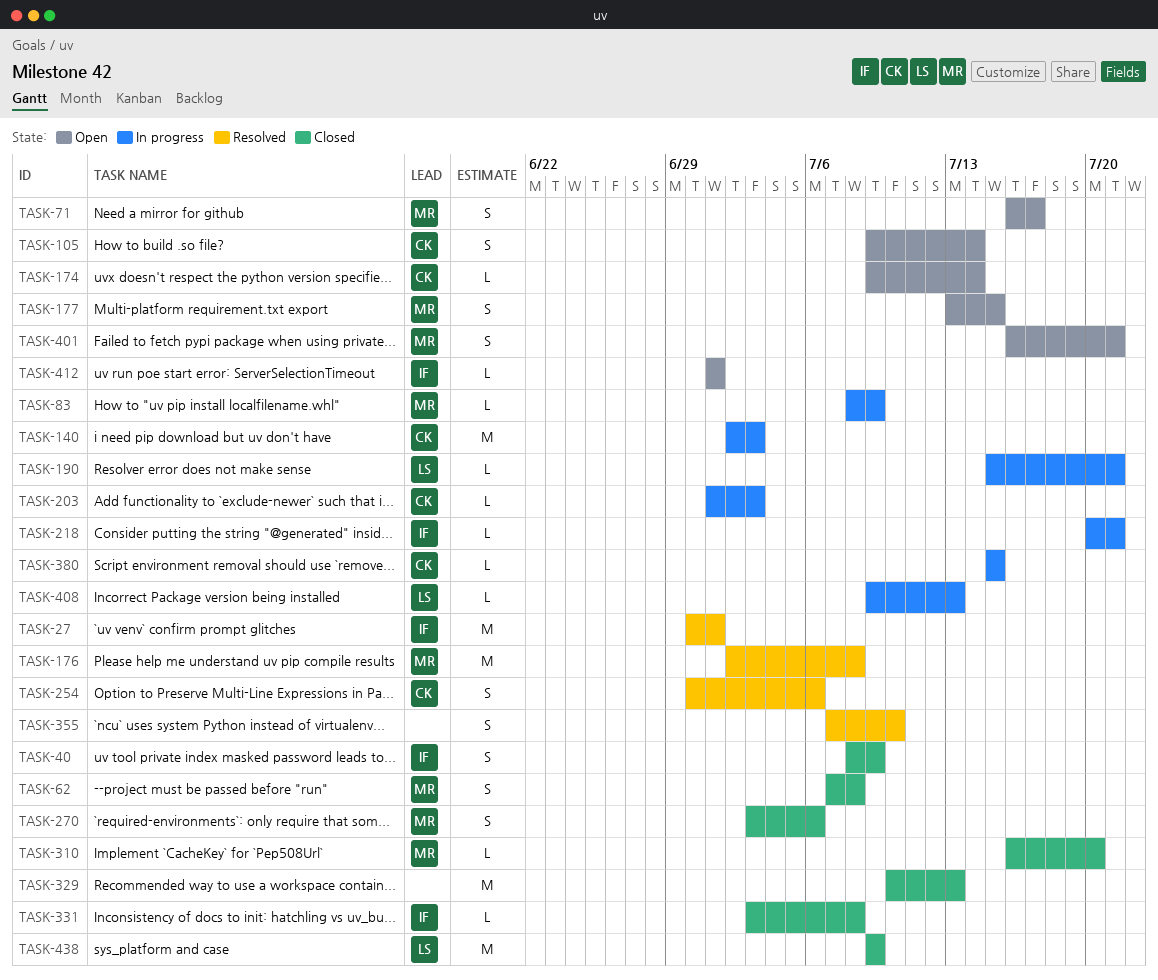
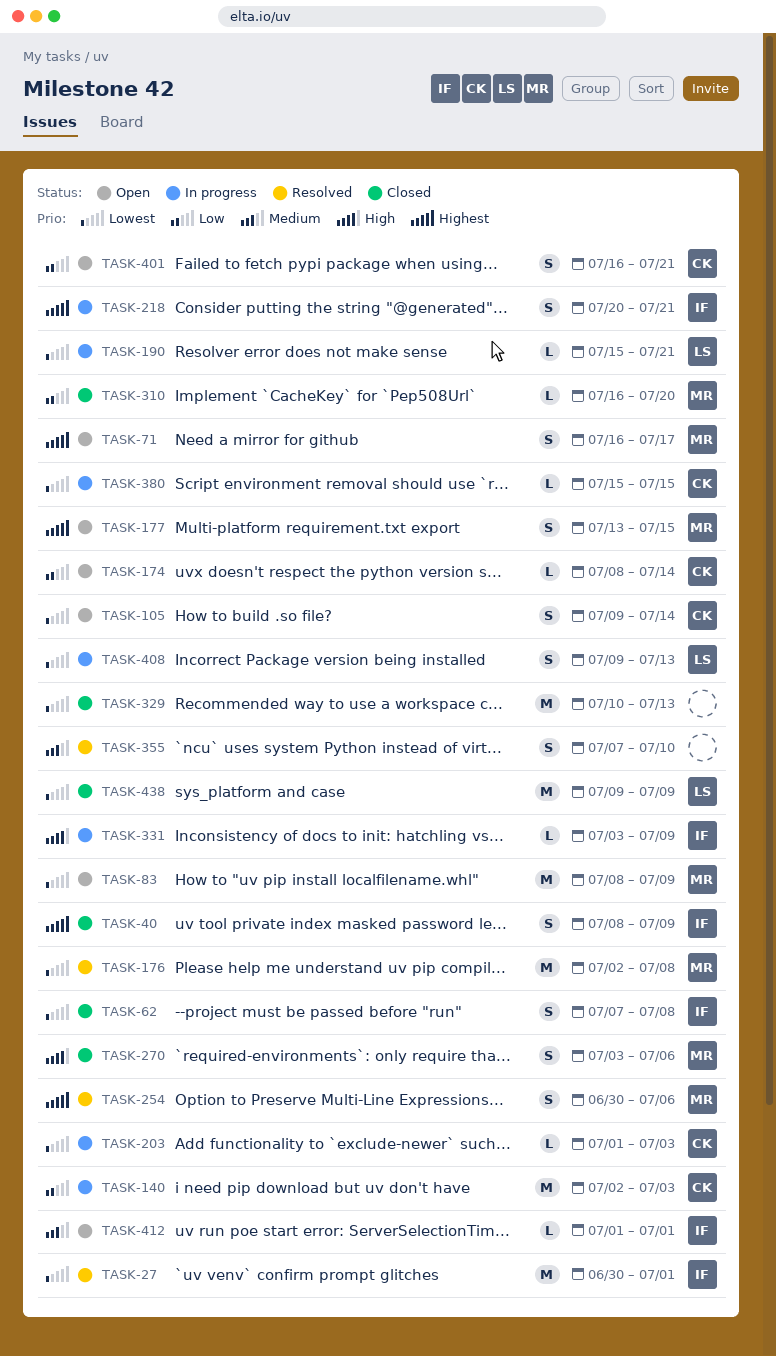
TASK-62, owner: MR -> IF
TASK-83, status: In progress -> Open
TASK-83, estimate: L -> M
TASK-174, start: Jul 9 -> Jul 8
TASK-218, estimate: L -> S
TASK-254, owner: CK -> MR
TASK-331, status: Closed -> In progress
TASK-331, due: Jul 8 -> Jul 9
TASK-401, owner: MR -> CK
TASK-408, estimate: L -> S

